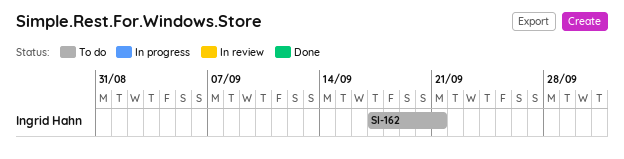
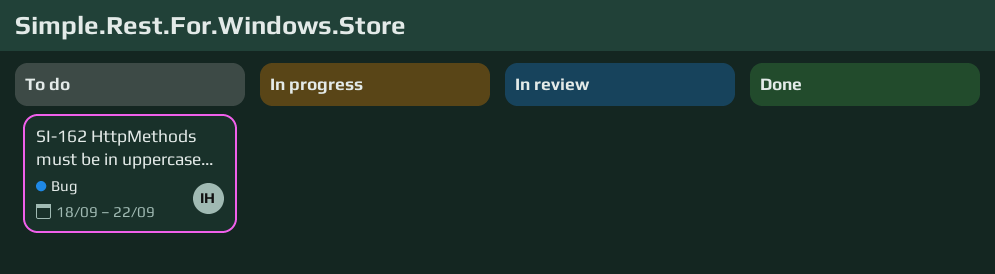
SI-162, start: Sep 17 -> Sep 18
SI-162, due: Sep 21 -> Sep 22

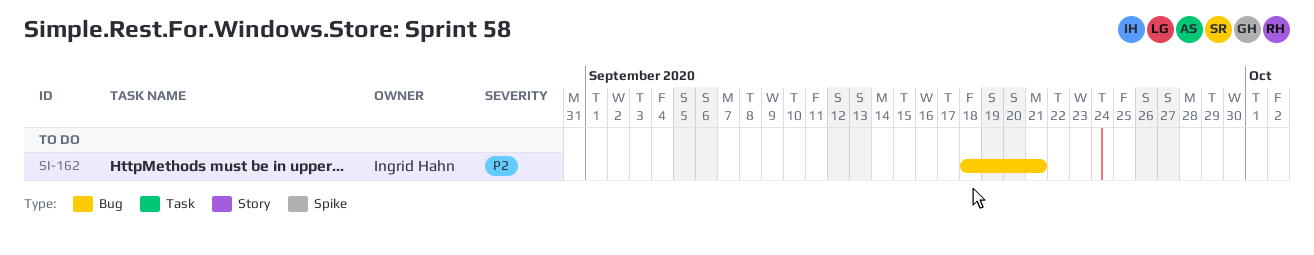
SI-162, due: Sep 22 -> Sep 21

